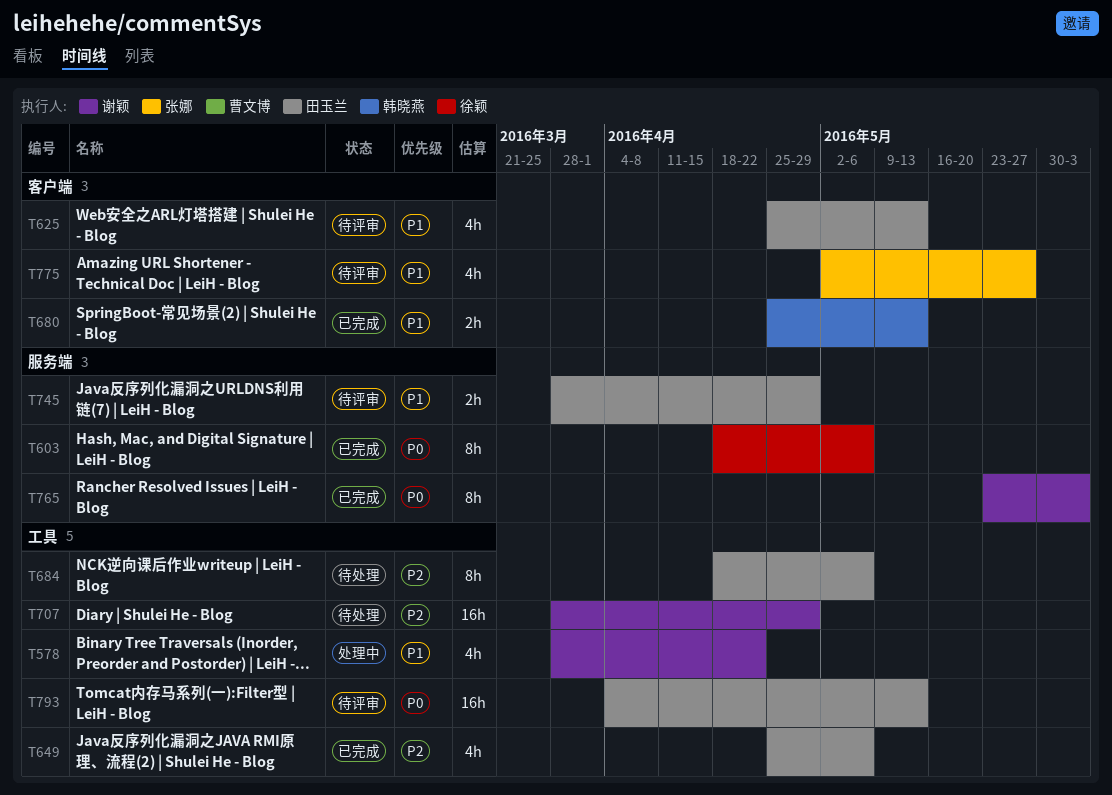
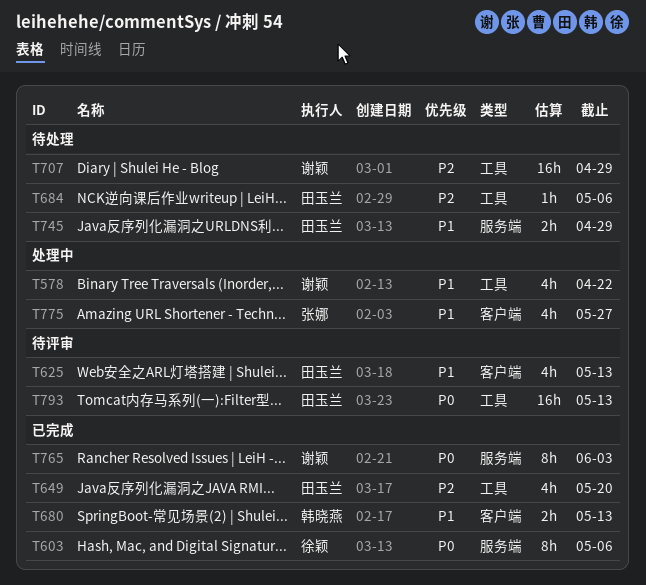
T649, due: May 6 -> May 20
T684, estimate: 8h -> 1h
T745, status: 待评审 -> 待处理
T775, status: 待评审 -> 处理中

